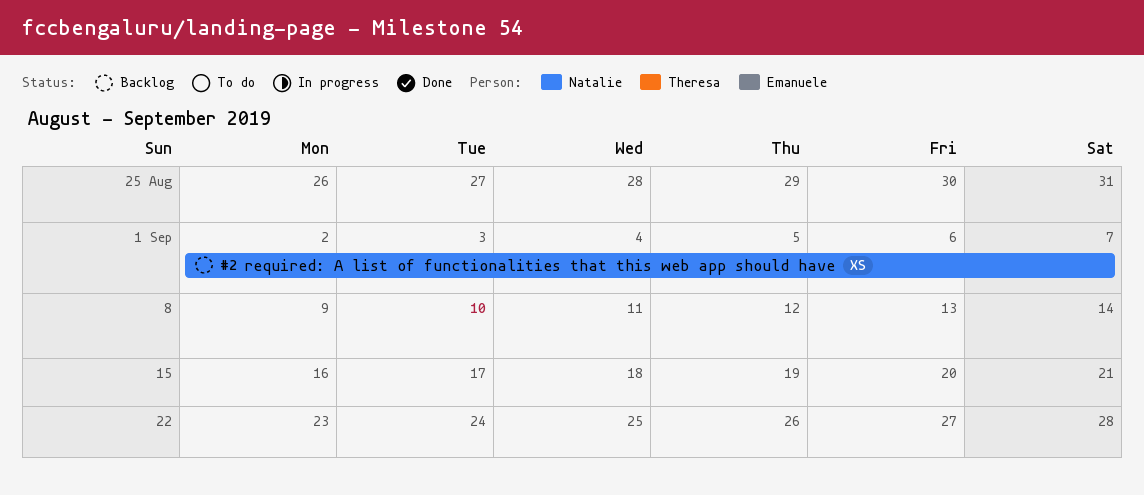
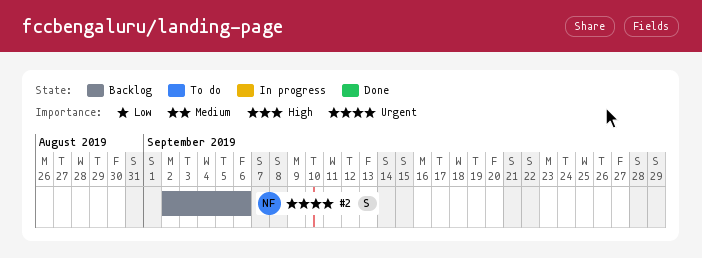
#2, estimate: XS -> S
#2, due: Sep 7 -> Sep 6

